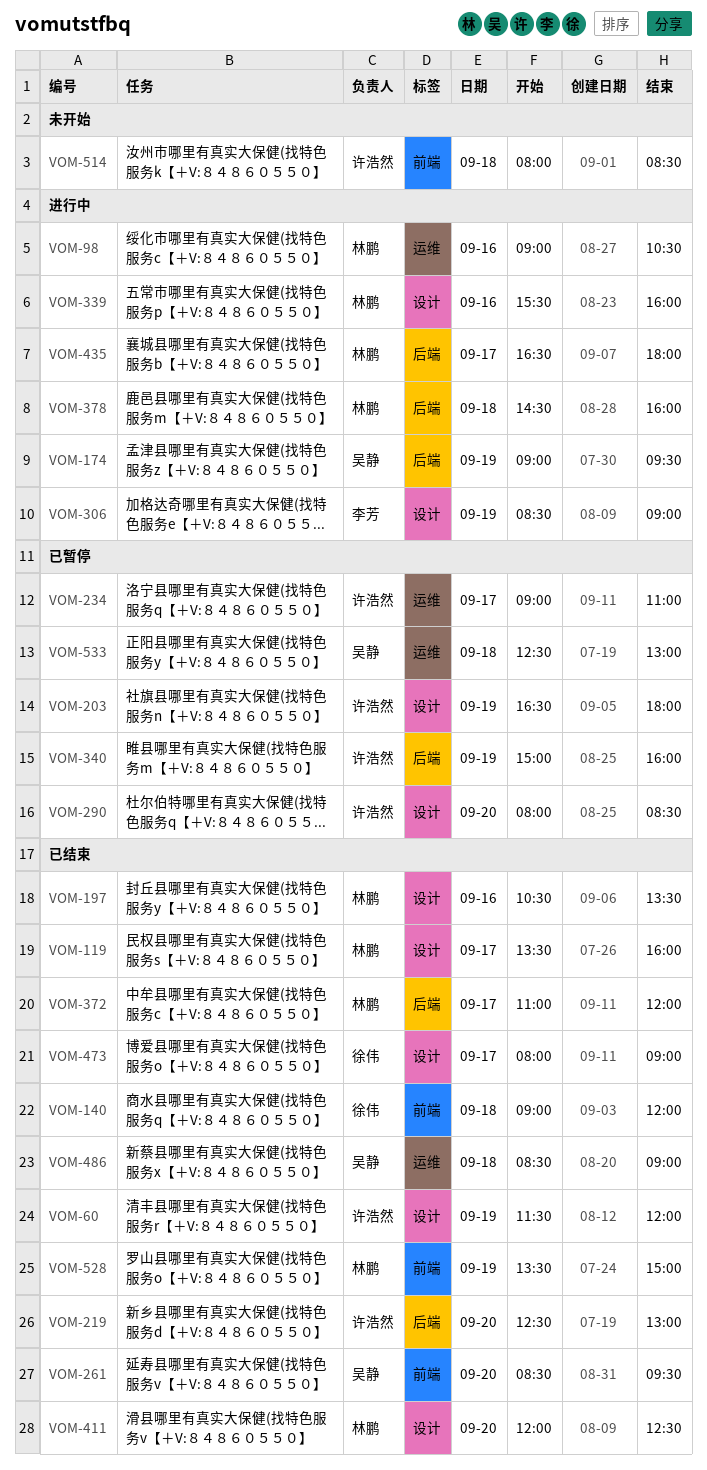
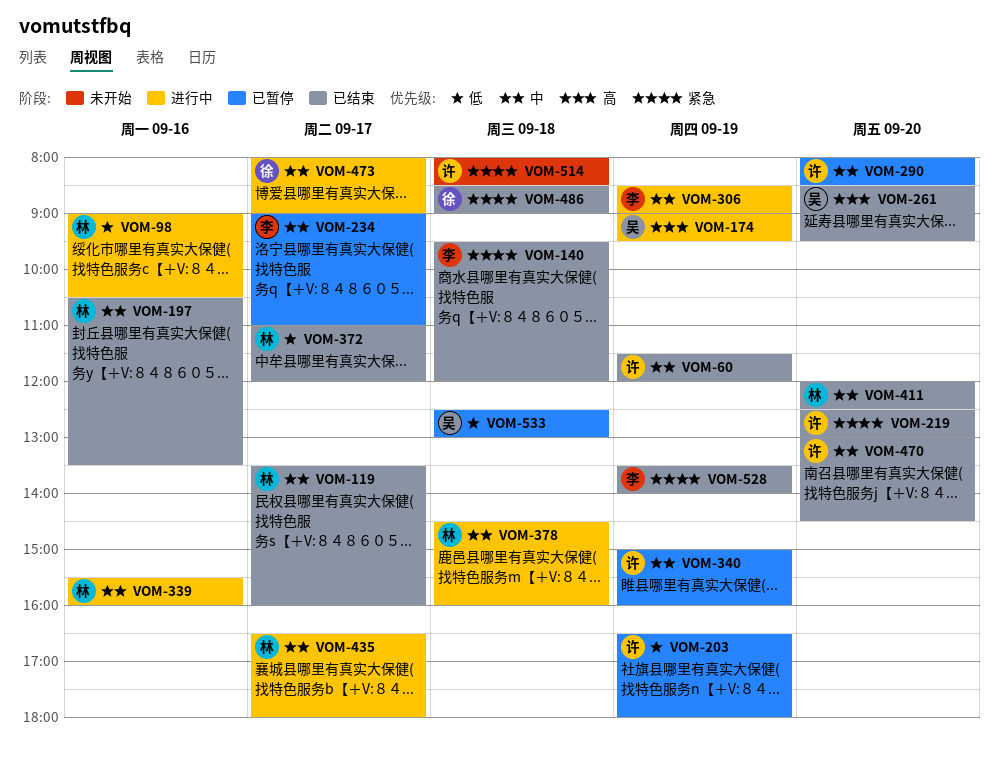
VOM-140, owner: 徐伟 -> 李芳
VOM-140, begins: 09:00 -> 09:30
VOM-234, owner: 许浩然 -> 李芳
VOM-470: none -> present
VOM-473, status: 已结束 -> 进行中
VOM-486, owner: 吴静 -> 徐伟
VOM-528, owner: 林鹏 -> 李芳
VOM-528, ends: 15:00 -> 14:00

